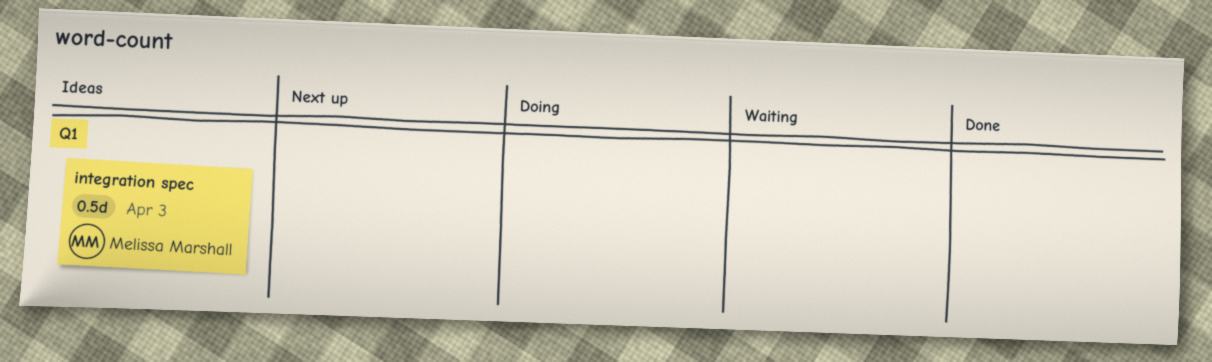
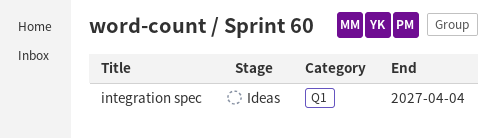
integration spec, due: Apr 3 -> Apr 4

